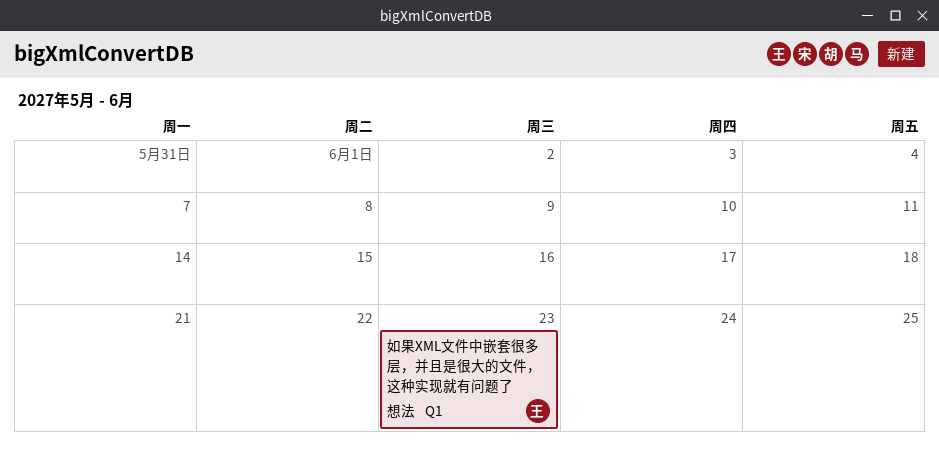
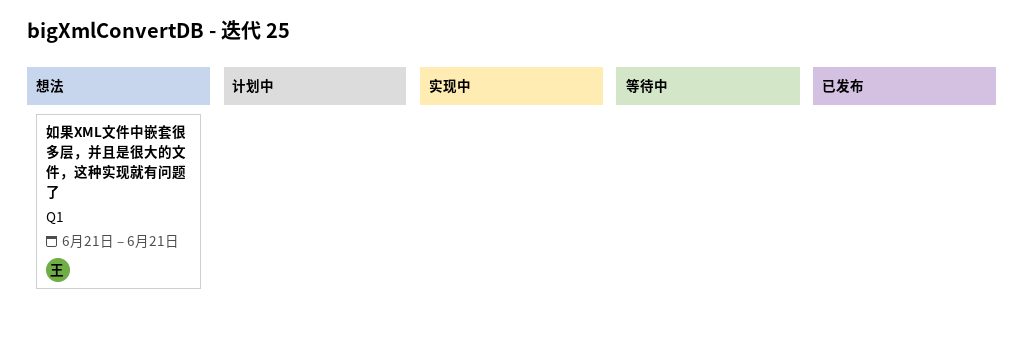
如果XML文件中嵌套很多层，并且是很大的文件，这种实现就有问题了, due: Jun 23 -> Jun 21

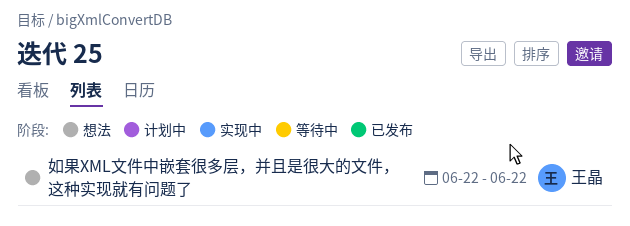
如果XML文件中嵌套很多层，并且是很大的文件，这种实现就有问题了, start: Jun 21 -> Jun 22
如果XML文件中嵌套很多层，并且是很大的文件，这种实现就有问题了, due: Jun 21 -> Jun 22

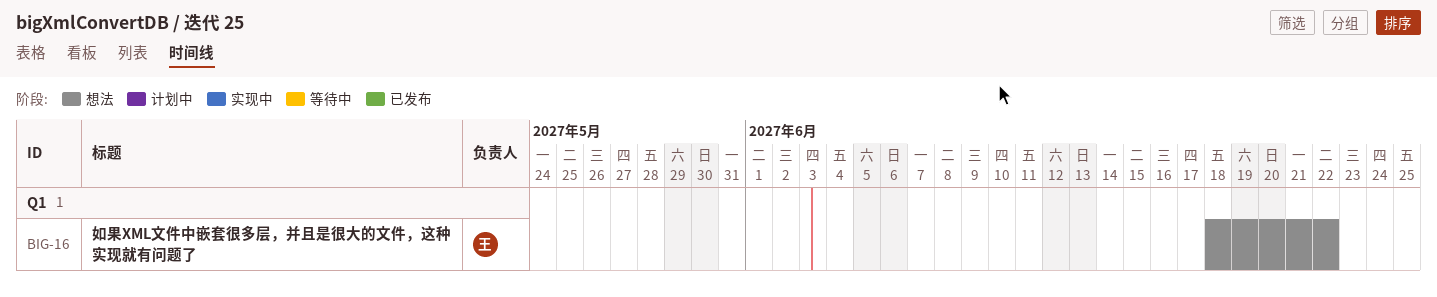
如果XML文件中嵌套很多层，并且是很大的文件，这种实现就有问题了, start: Jun 22 -> Jun 18

